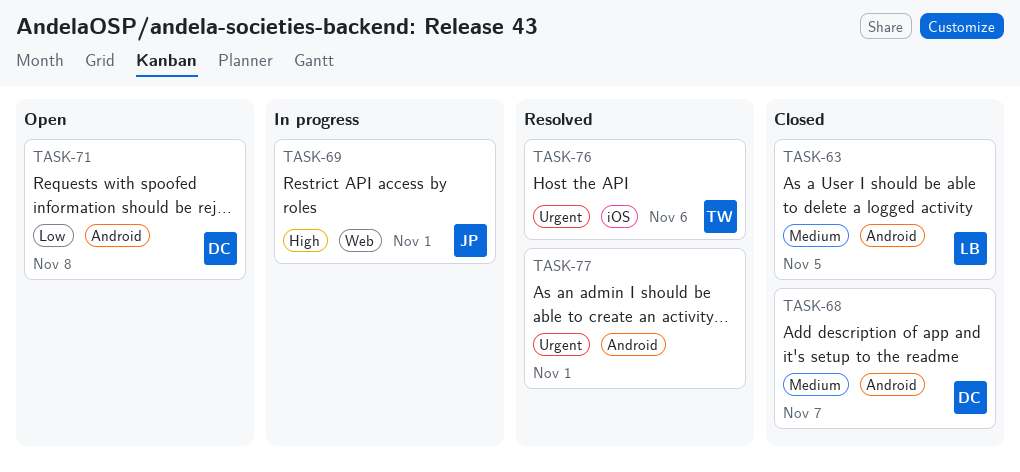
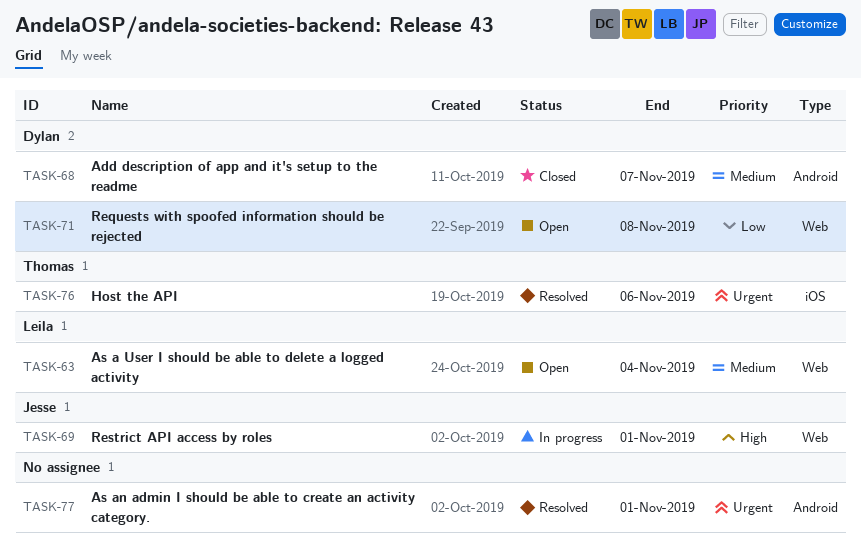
TASK-63, status: Closed -> Open
TASK-63, label: Android -> Web
TASK-63, due: Nov 5 -> Nov 4
TASK-71, label: Android -> Web

